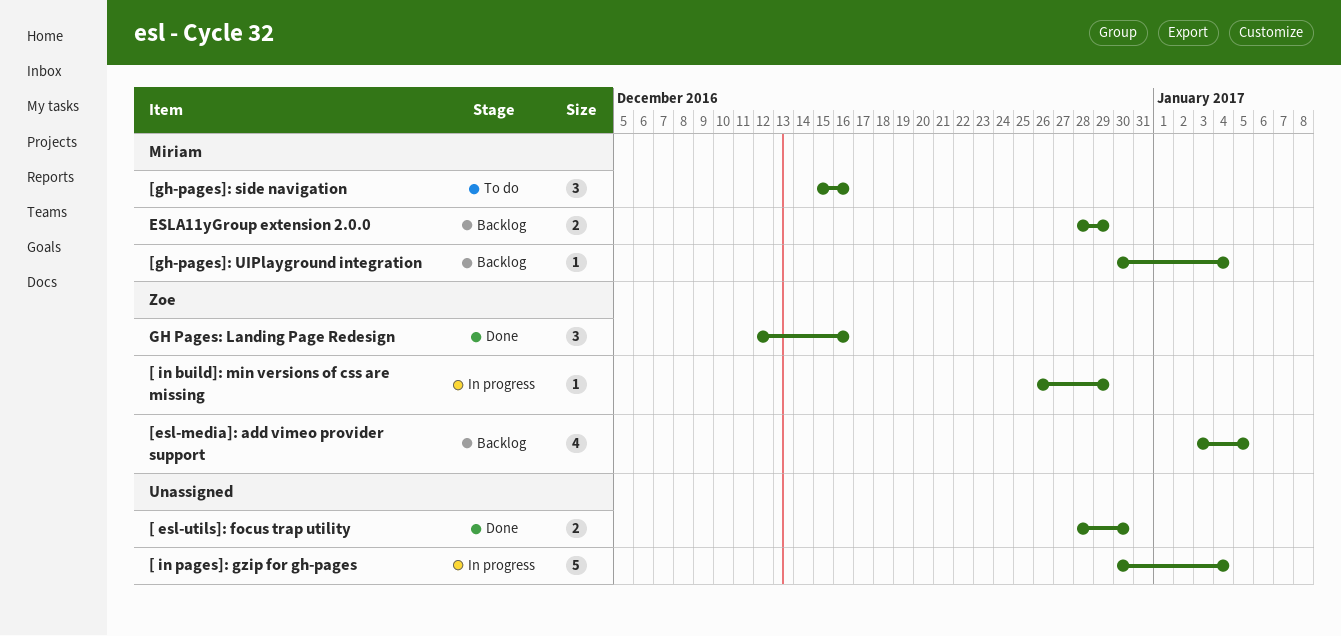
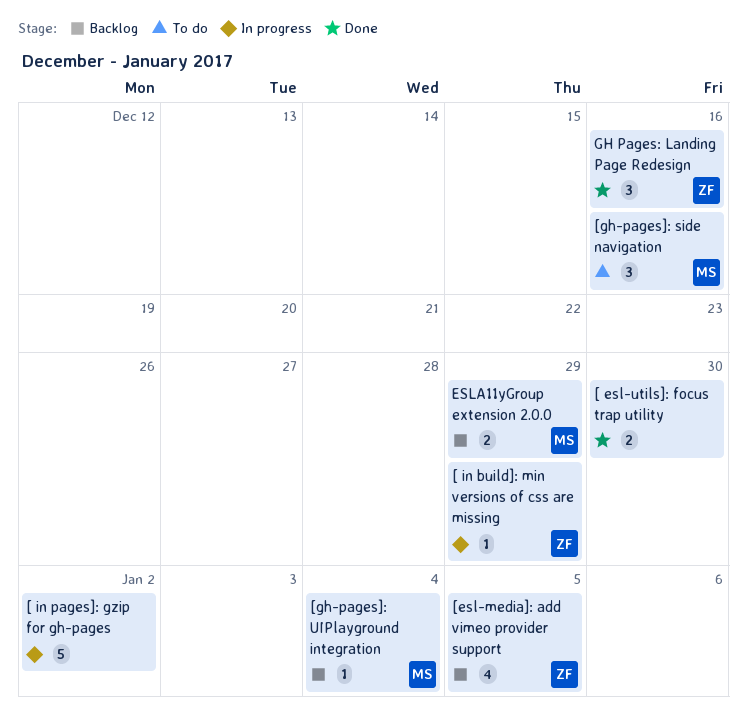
[ in pages]: gzip for gh-pages, due: Jan 4 -> Jan 2

